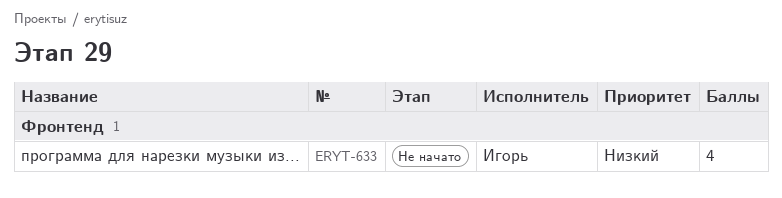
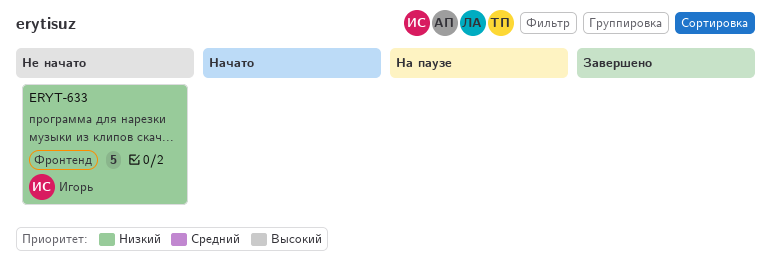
ERYT-633, estimate: 4 -> 5

